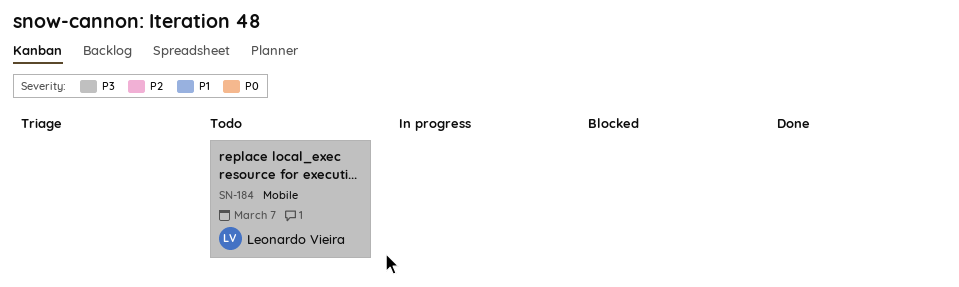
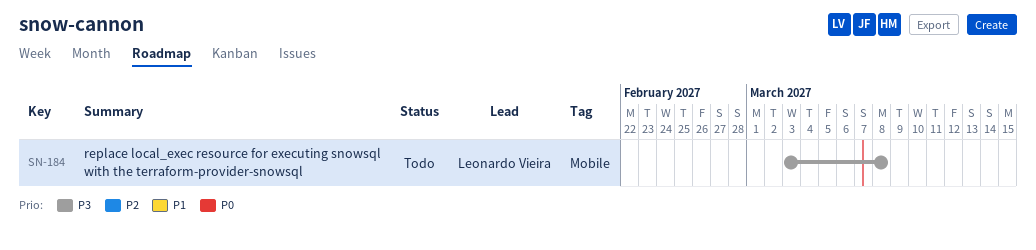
SN-184, due: Mar 7 -> Mar 8

